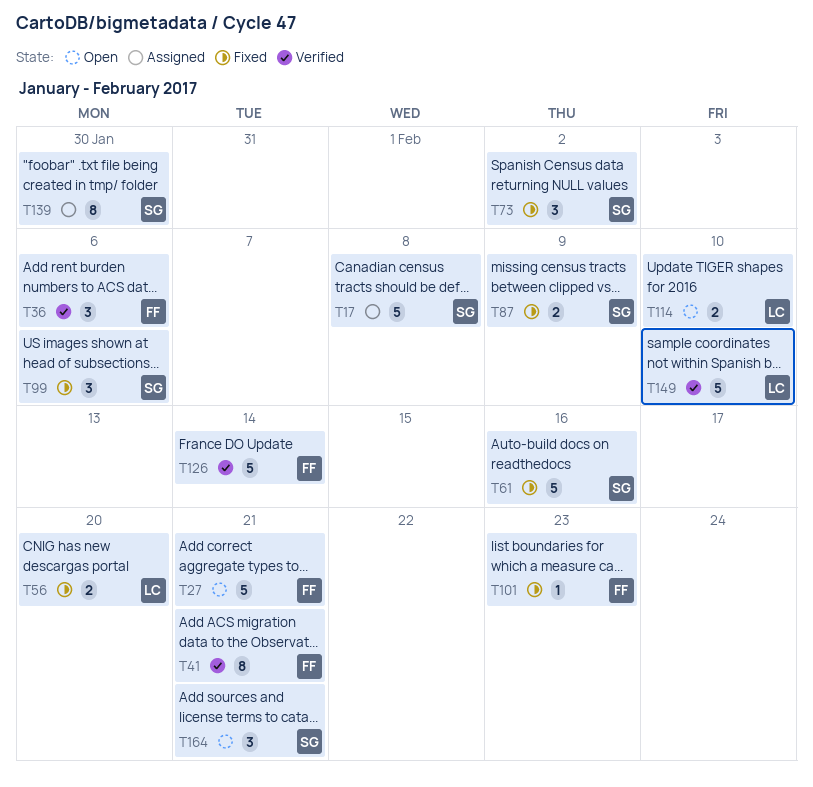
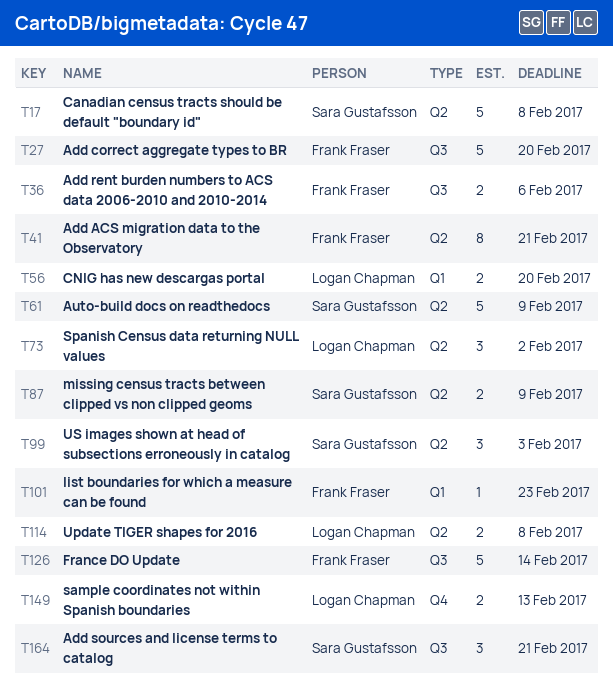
T27, due: Feb 21 -> Feb 20
T36, estimate: 3 -> 2
T61, due: Feb 16 -> Feb 9
T73, owner: Sara Gustafsson -> Logan Chapman
T99, due: Feb 6 -> Feb 3
T114, due: Feb 10 -> Feb 8
T139: present -> none
T149, estimate: 5 -> 2
T149, due: Feb 10 -> Feb 13

